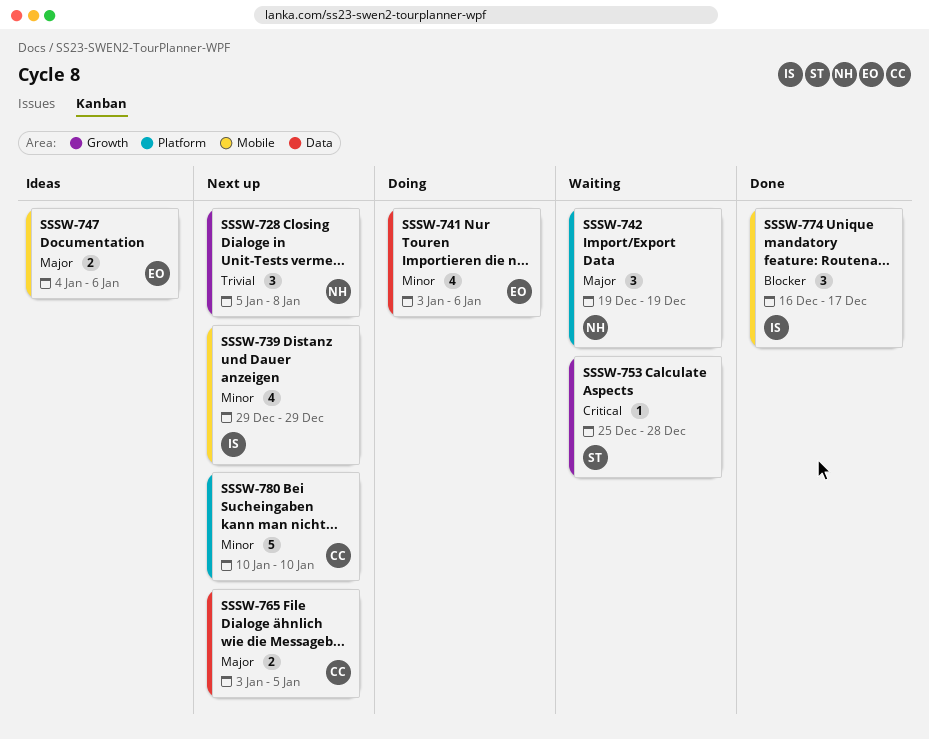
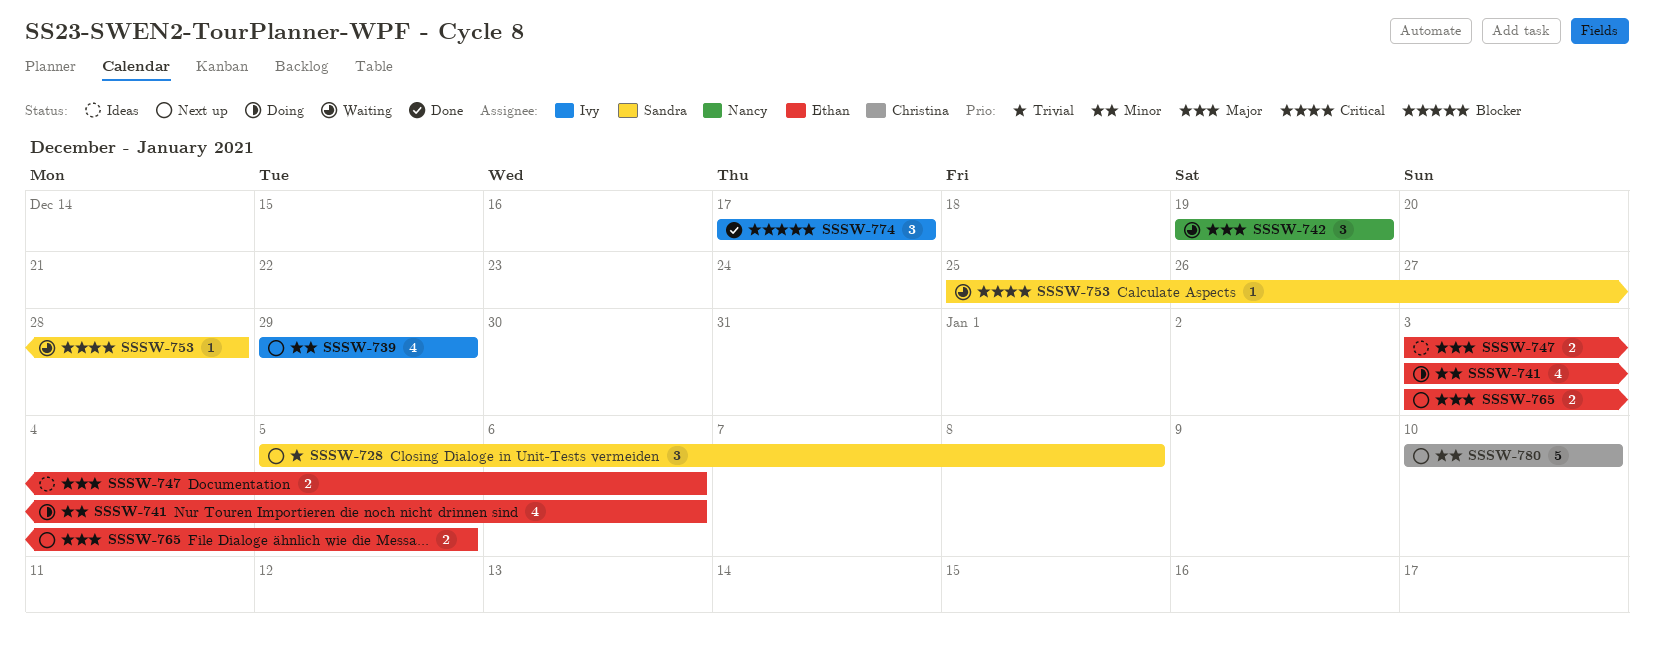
SSSW-728, owner: Nancy -> Sandra
SSSW-747, start: Jan 4 -> Jan 3
SSSW-765, owner: Christina -> Ethan
SSSW-774, start: Dec 16 -> Dec 17

